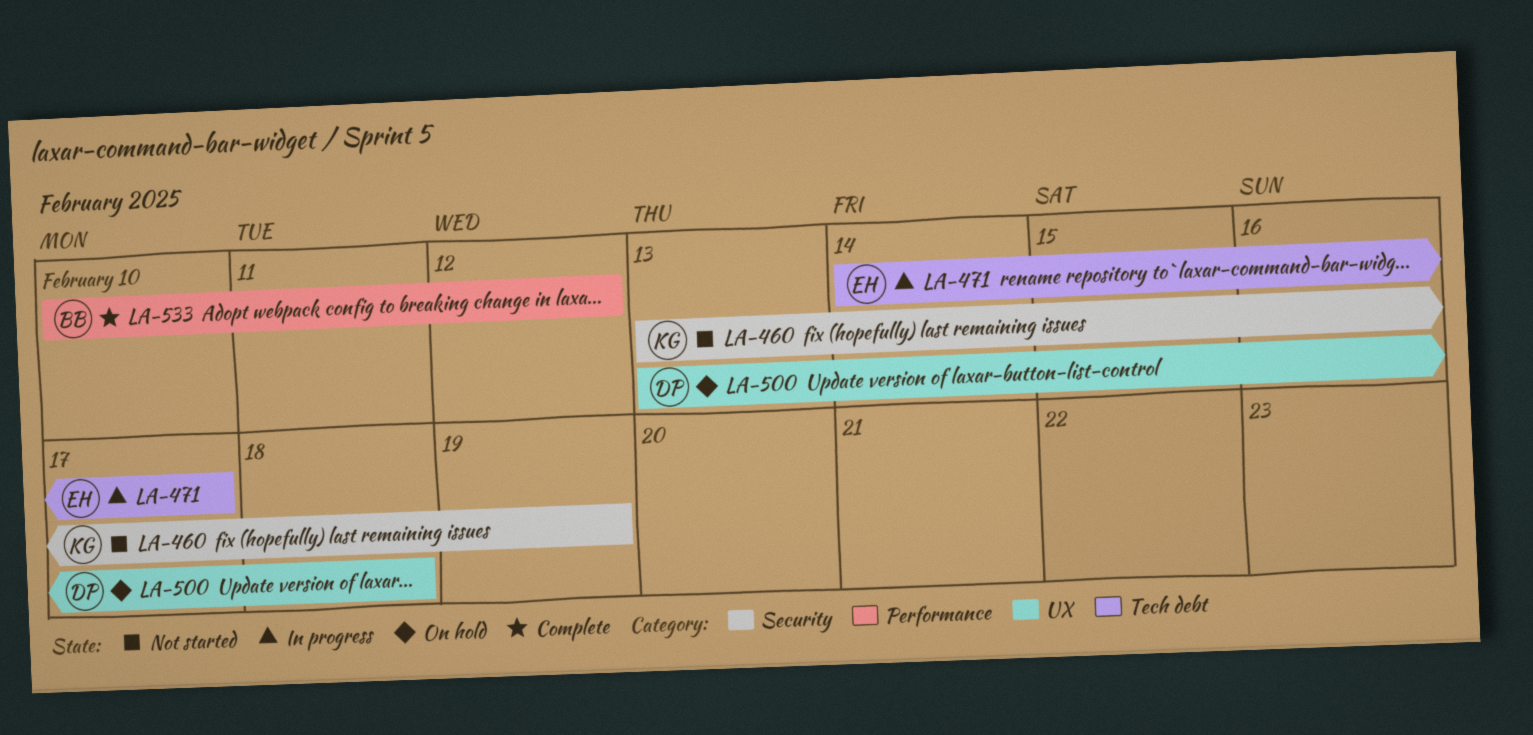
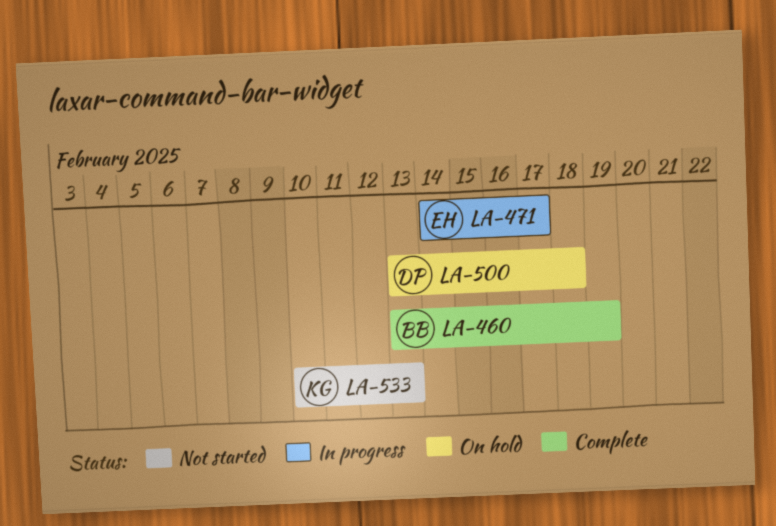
LA-460, status: Not started -> Complete
LA-460, owner: KG -> BB
LA-533, status: Complete -> Not started
LA-533, owner: BB -> KG
LA-533, due: Feb 12 -> Feb 13

